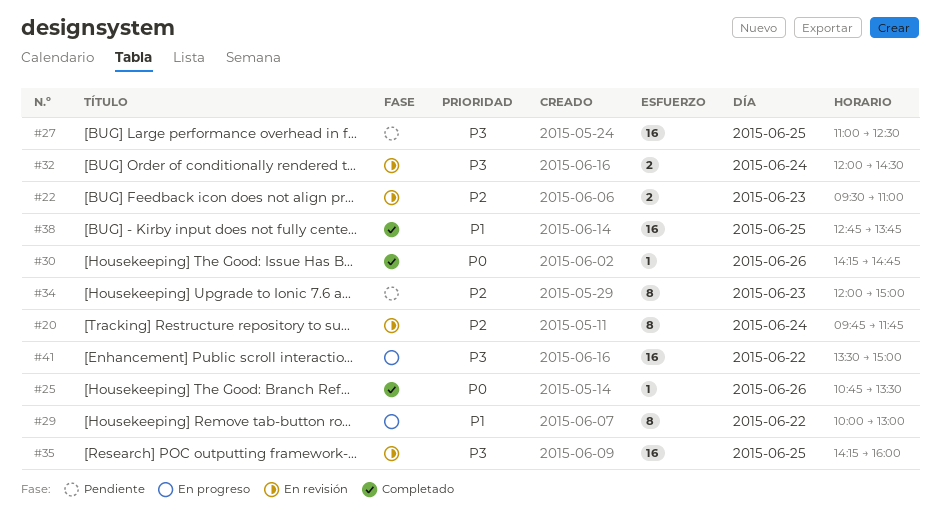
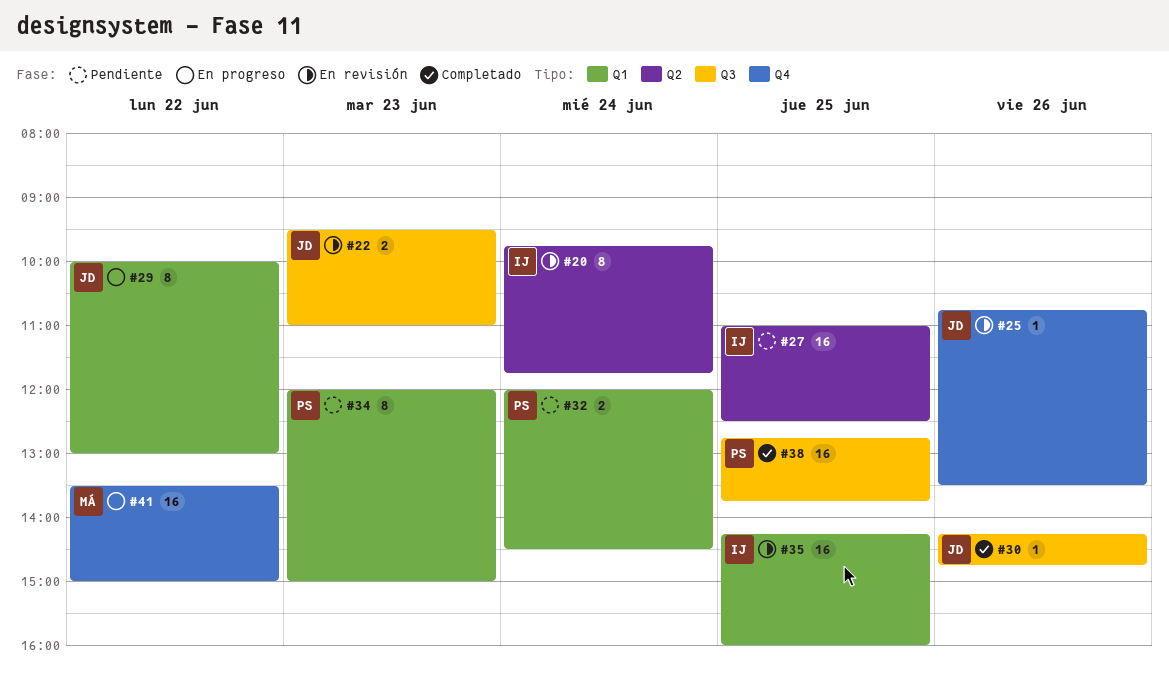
#25, status: Completado -> En revisión
#32, status: En revisión -> Pendiente

